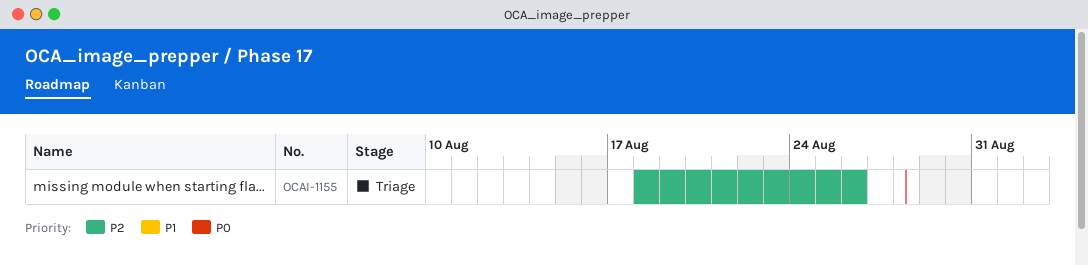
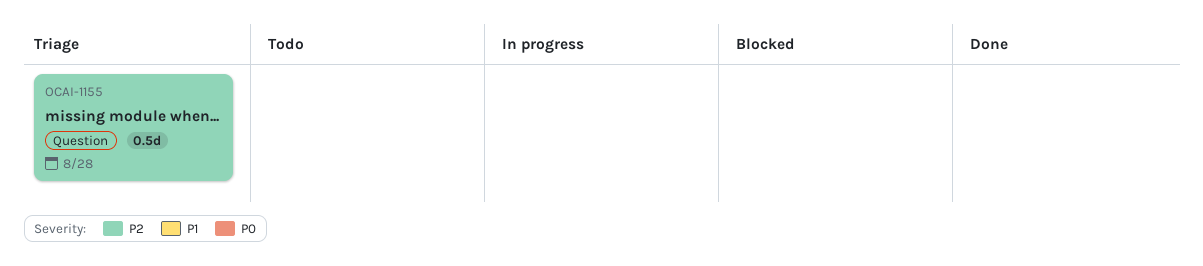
OCAI-1155, due: Aug 26 -> Aug 28

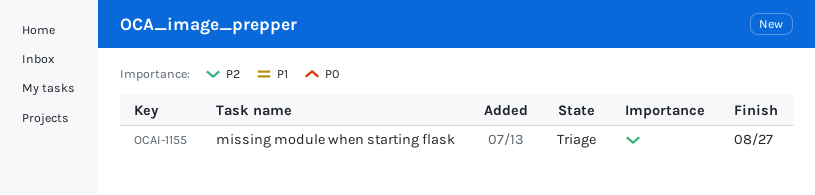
OCAI-1155, due: Aug 28 -> Aug 27

